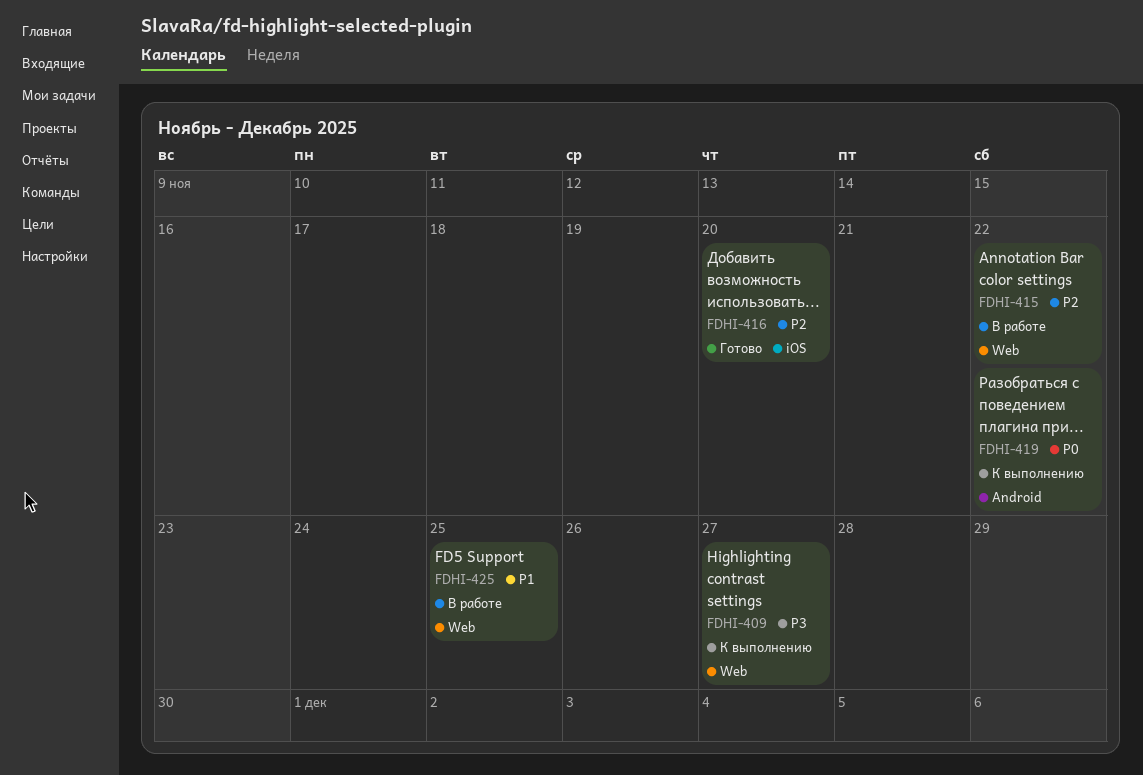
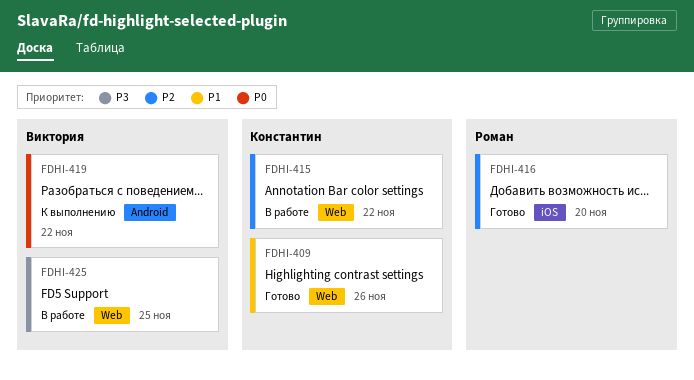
FDHI-409, status: К выполнению -> Готово
FDHI-409, priority: P3 -> P1
FDHI-409, due: Nov 27 -> Nov 26
FDHI-425, priority: P1 -> P3

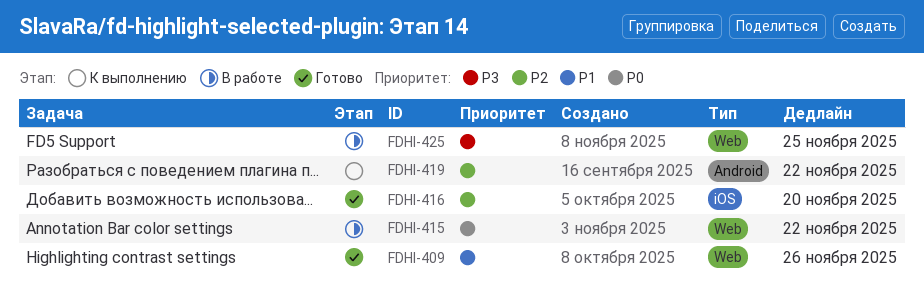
FDHI-415, priority: P2 -> P0
FDHI-419, priority: P0 -> P2

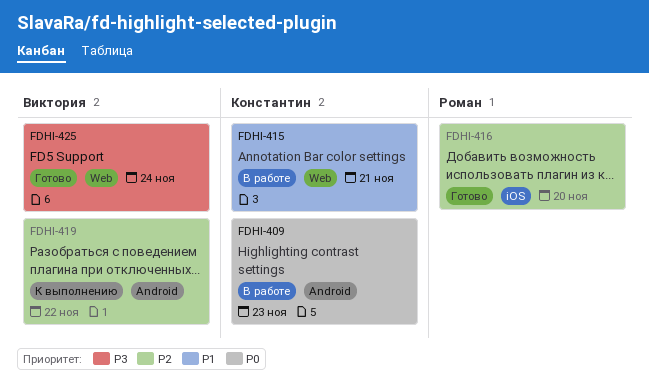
FDHI-409, status: Готово -> В работе
FDHI-409, priority: P1 -> P0
FDHI-409, label: Web -> Android
FDHI-409, due: Nov 26 -> Nov 23
FDHI-415, priority: P0 -> P1
FDHI-415, due: Nov 22 -> Nov 21
FDHI-425, status: В работе -> Готово
FDHI-425, due: Nov 25 -> Nov 24

